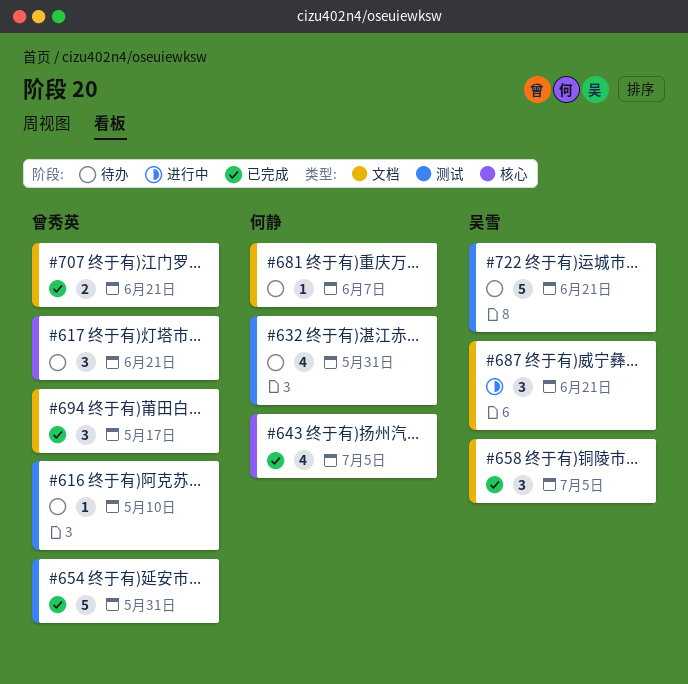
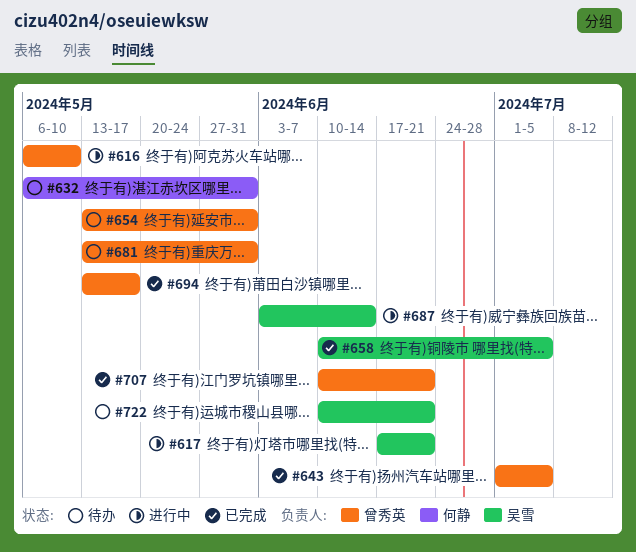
#616, status: 待办 -> 进行中
#617, status: 待办 -> 进行中
#617, owner: 曾秀英 -> 吴雪
#643, owner: 何静 -> 曾秀英
#654, status: 已完成 -> 待办
#681, owner: 何静 -> 曾秀英
#681, due: Jun 7 -> May 31
#687, due: Jun 21 -> Jun 14

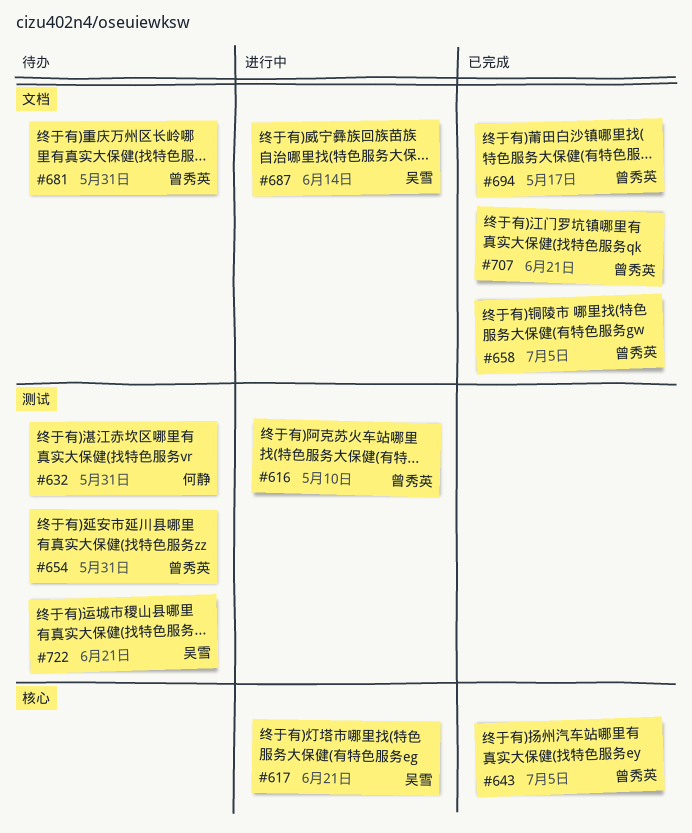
#658, owner: 吴雪 -> 曾秀英

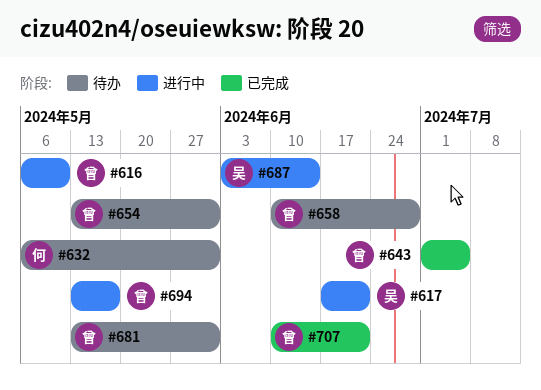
#658, status: 已完成 -> 待办
#658, due: Jul 5 -> Jun 28
#694, status: 已完成 -> 进行中
#722: present -> none

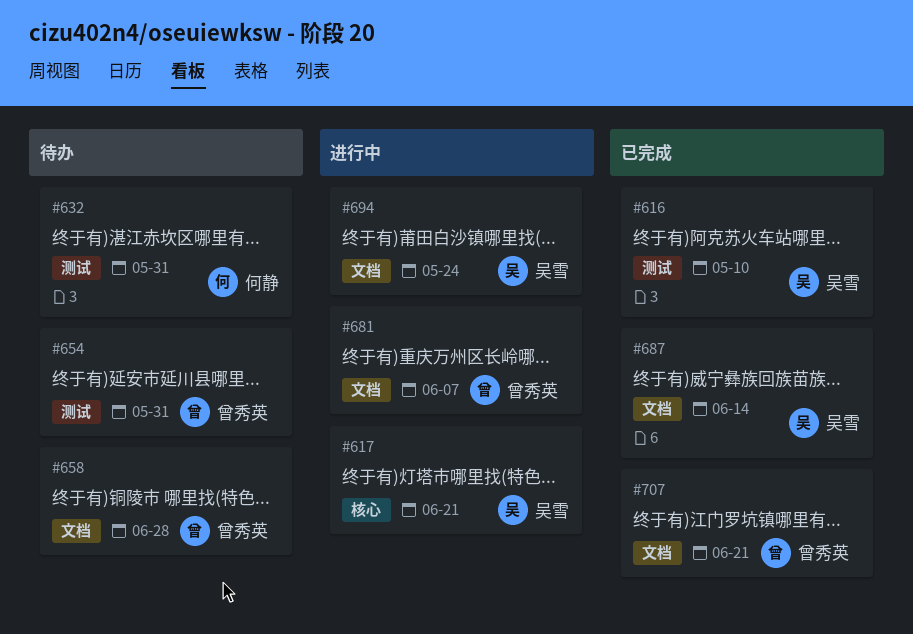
#616, status: 进行中 -> 已完成
#616, owner: 曾秀英 -> 吴雪
#643: present -> none
#681, status: 待办 -> 进行中
#681, due: May 31 -> Jun 7
#687, status: 进行中 -> 已完成
#694, owner: 曾秀英 -> 吴雪
#694, due: May 17 -> May 24

